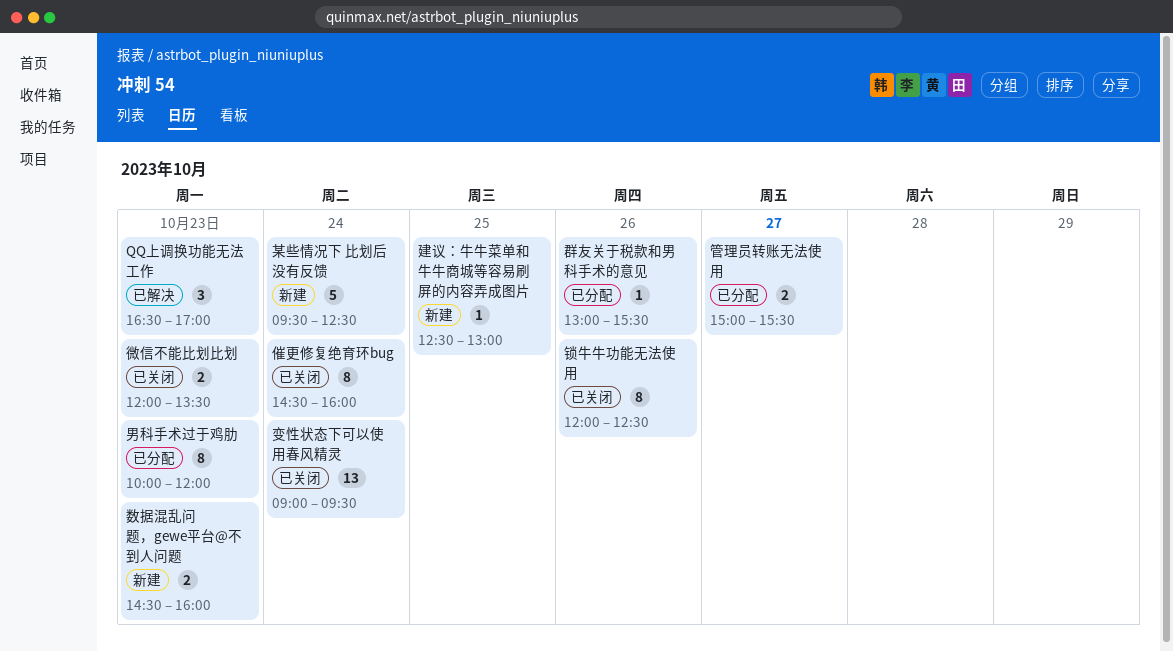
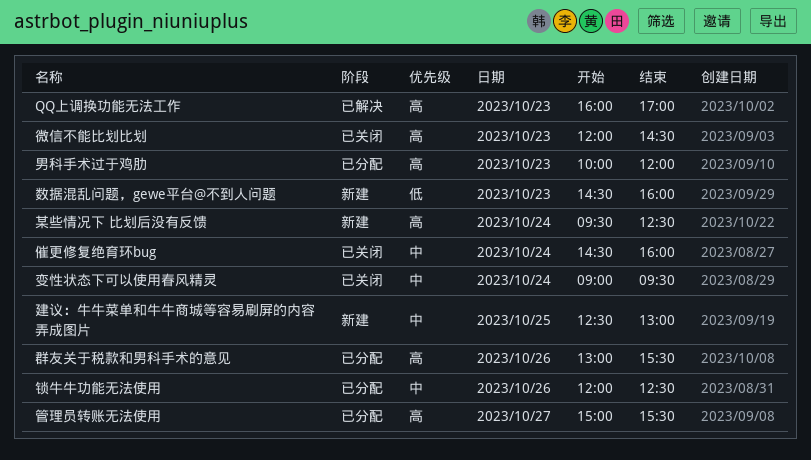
QQ上调换功能无法工作, begins: 16:30 -> 16:00
微信不能比划比划, ends: 13:30 -> 14:30
锁牛牛功能无法使用, status: 已关闭 -> 已分配

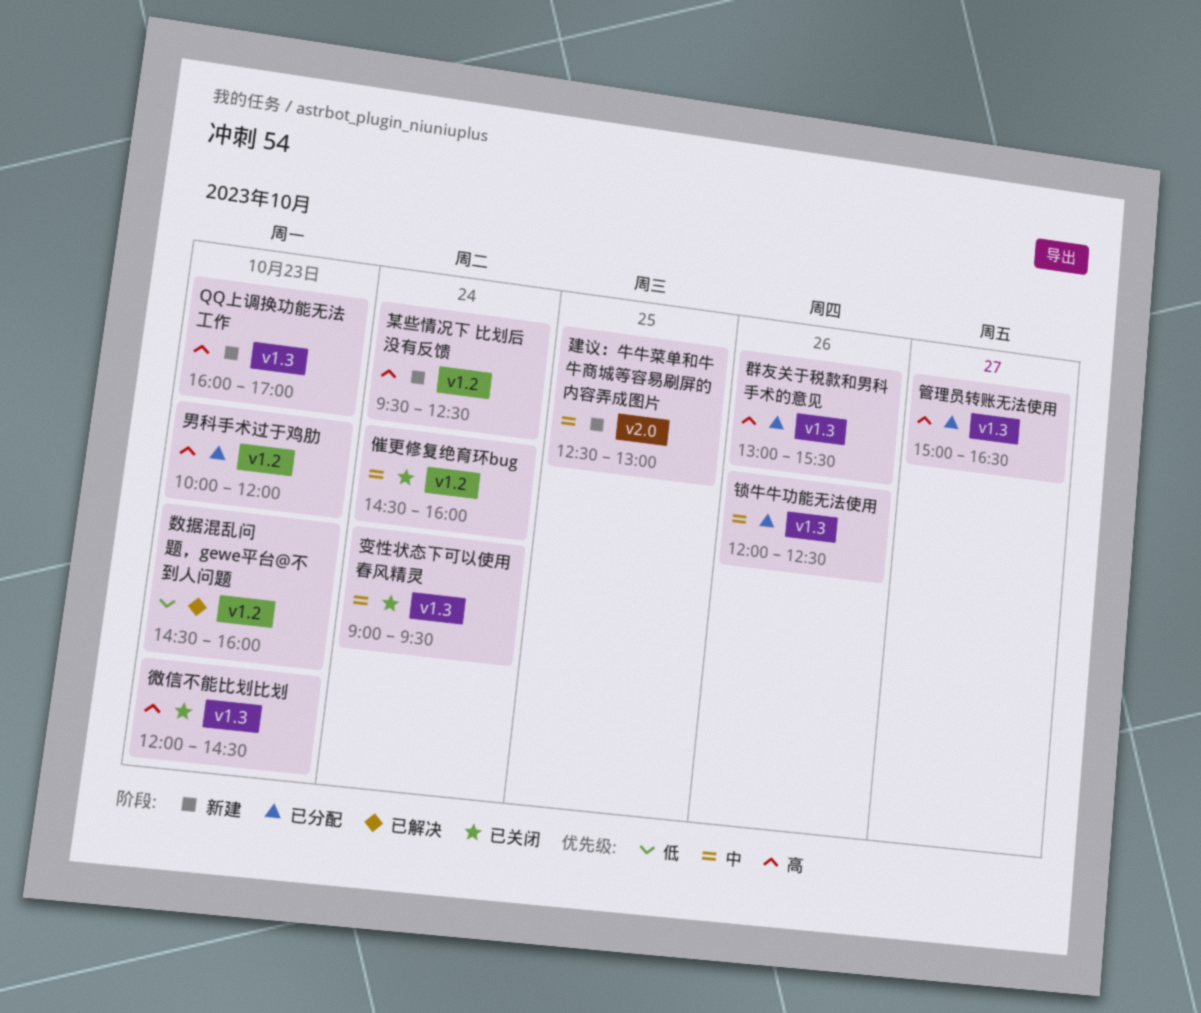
QQ上调换功能无法工作, status: 已解决 -> 新建
数据混乱问题，gewe平台@不到人问题, status: 新建 -> 已解决
管理员转账无法使用, ends: 15:30 -> 16:30

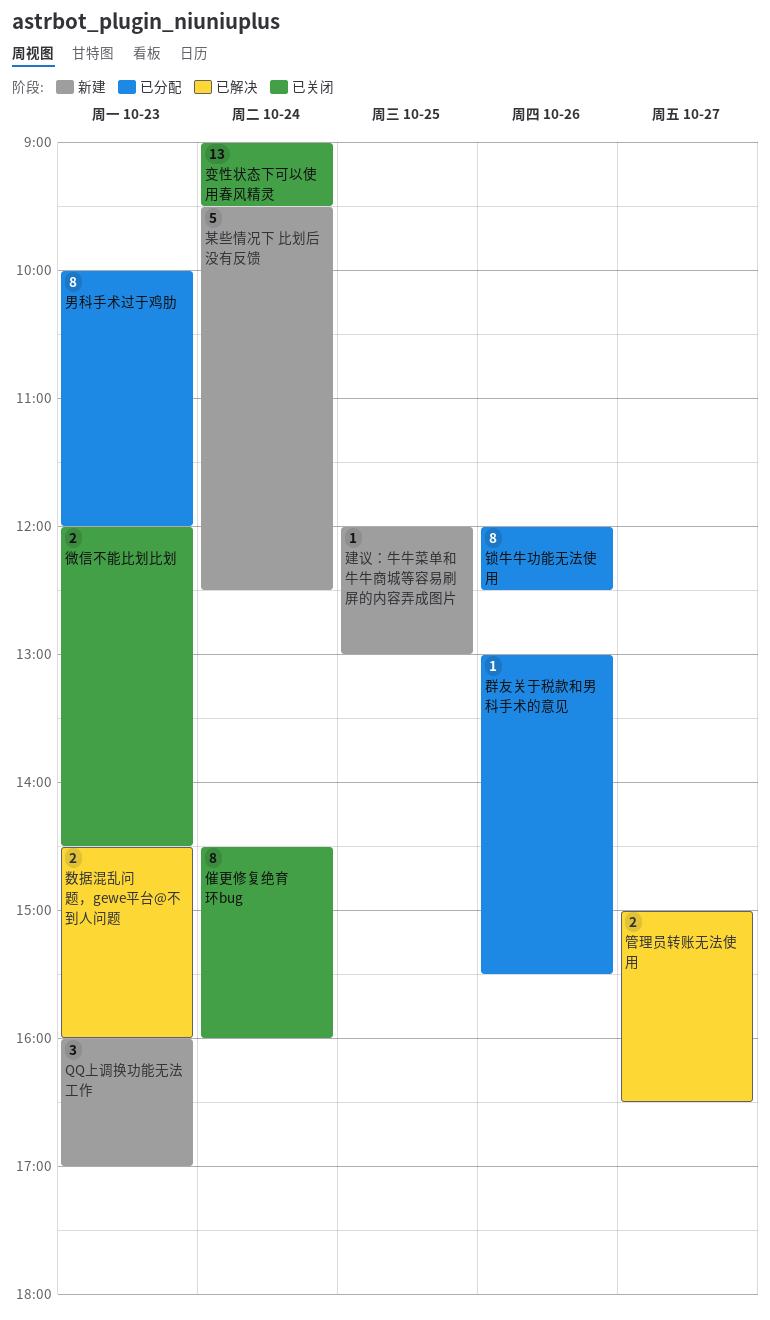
建议：牛牛菜单和牛牛商城等容易刷屏的内容弄成图片, begins: 12:30 -> 12:00
管理员转账无法使用, status: 已分配 -> 已解决

